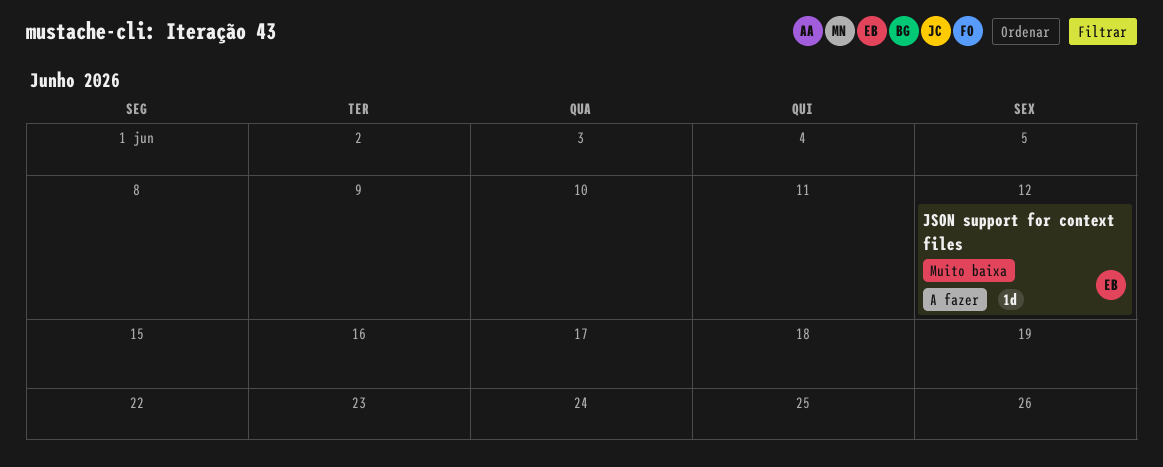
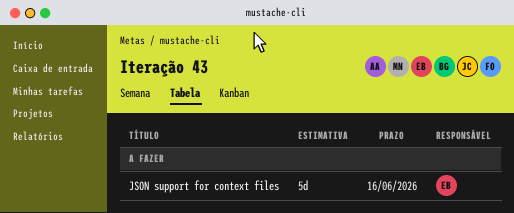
JSON support for context files, estimate: 1d -> 5d
JSON support for context files, due: Jun 12 -> Jun 16

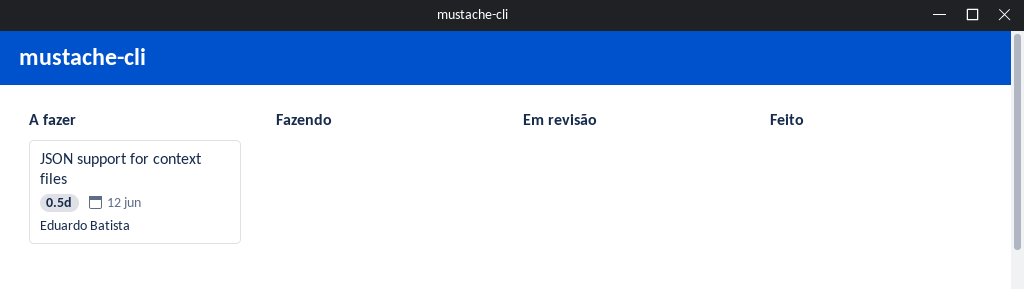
JSON support for context files, estimate: 5d -> 0.5d
JSON support for context files, due: Jun 16 -> Jun 12

